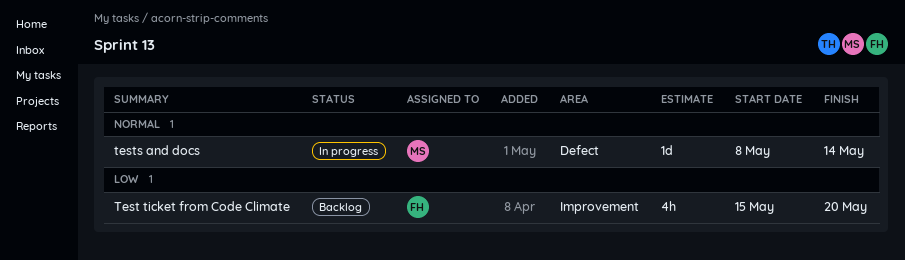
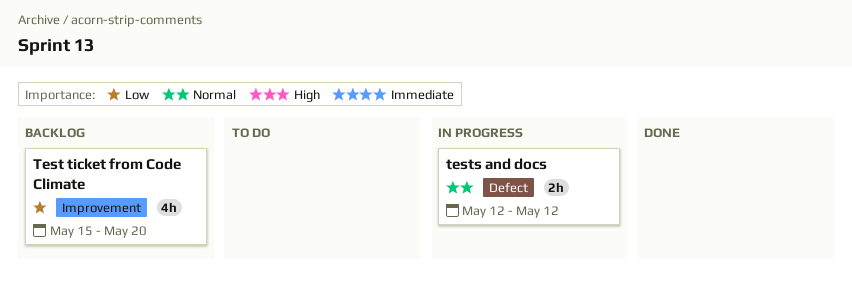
tests and docs, estimate: 1d -> 2h
tests and docs, start: May 8 -> May 12
tests and docs, due: May 14 -> May 12

